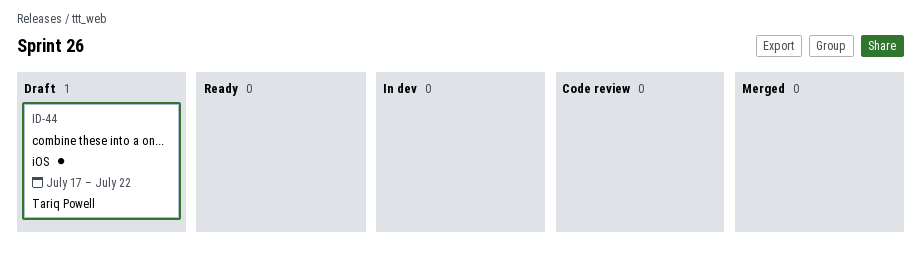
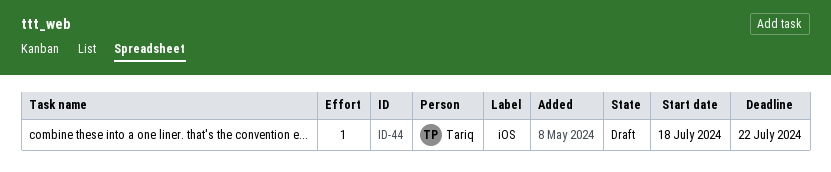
ID-44, start: Jul 17 -> Jul 18

